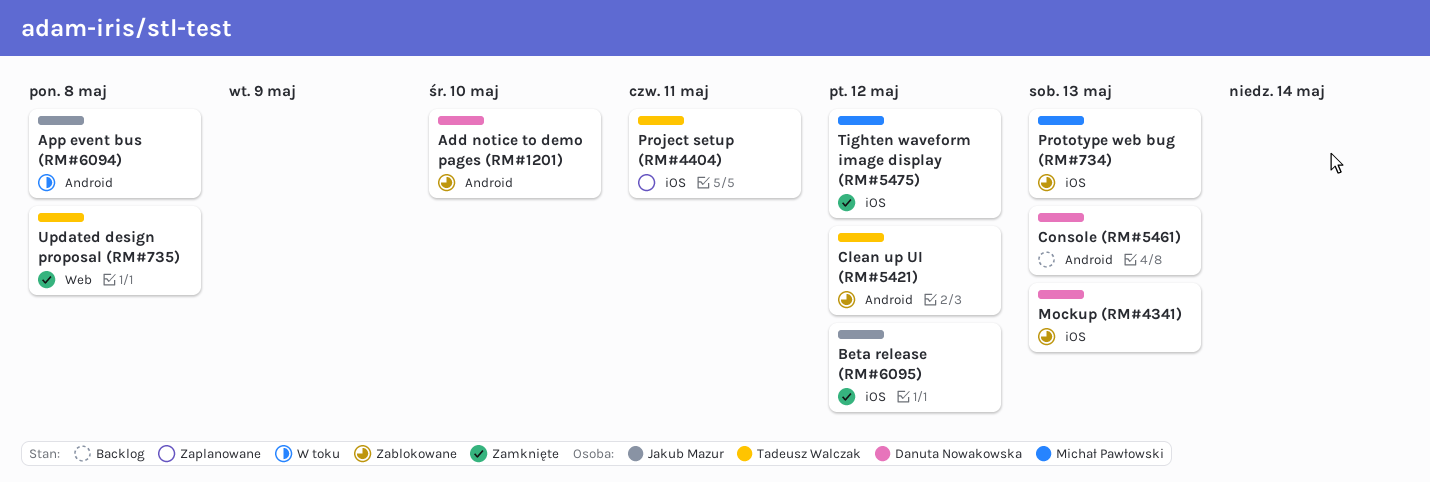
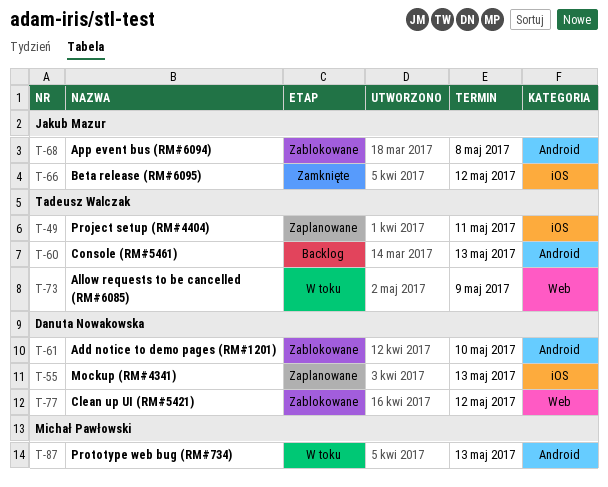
Allow requests to be cancelled (RM#6085): none -> present
App event bus (RM#6094), status: W toku -> Zablokowane
Clean up UI (RM#5421), owner: Tadeusz Walczak -> Danuta Nowakowska
Clean up UI (RM#5421), label: Android -> Web
Console (RM#5461), owner: Danuta Nowakowska -> Tadeusz Walczak
Mockup (RM#4341), status: Zablokowane -> Zaplanowane
Prototype web bug (RM#734), status: Zablokowane -> W toku
Prototype web bug (RM#734), label: iOS -> Android
Tighten waveform image display (RM#5475): present -> none
Updated design proposal (RM#735): present -> none

